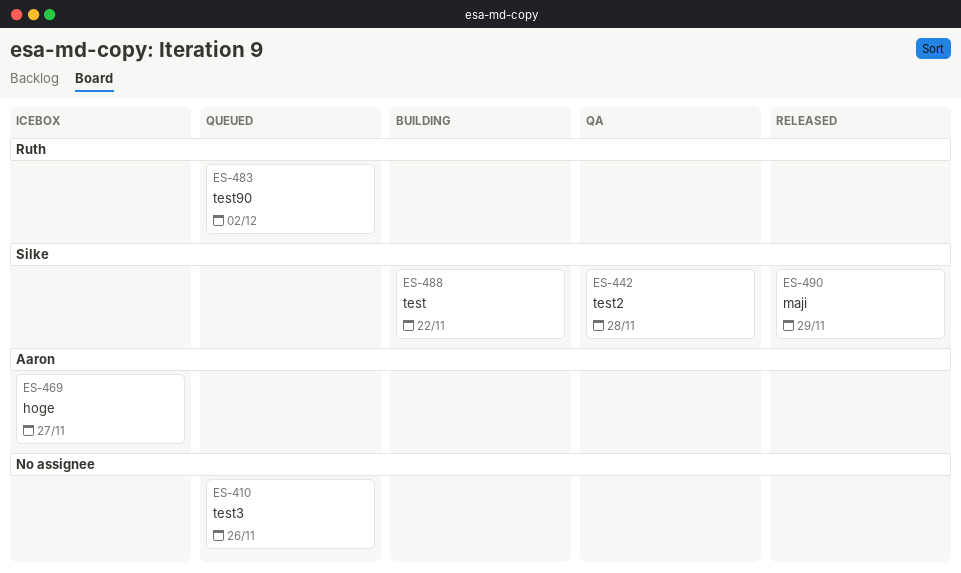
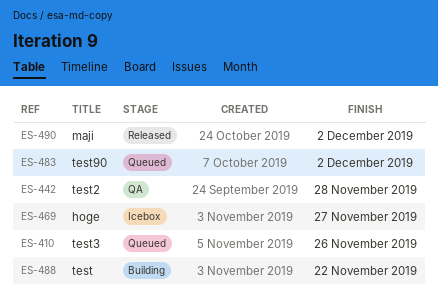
ES-490, due: Nov 29 -> Dec 2

